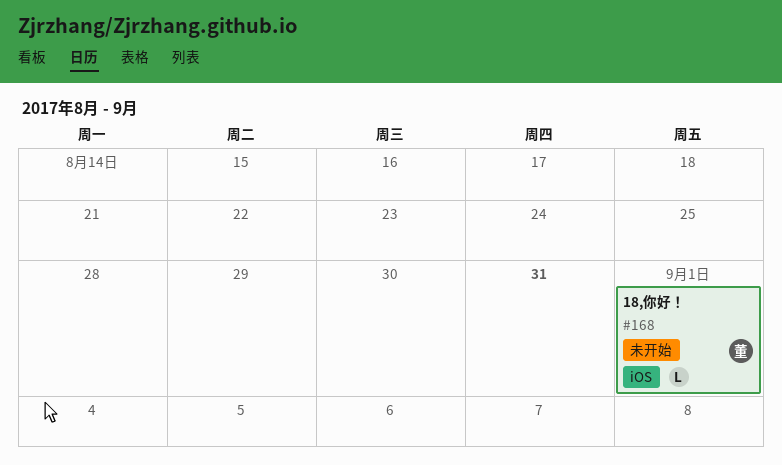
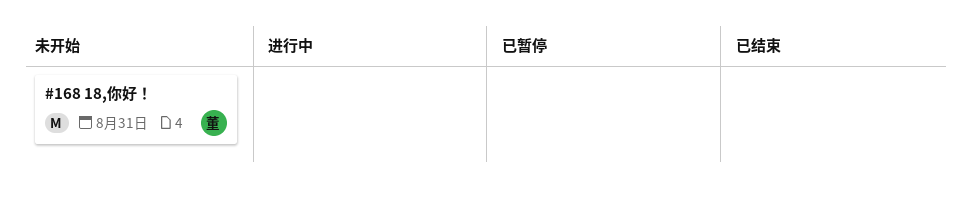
#168, estimate: L -> M
#168, due: Sep 1 -> Aug 31

